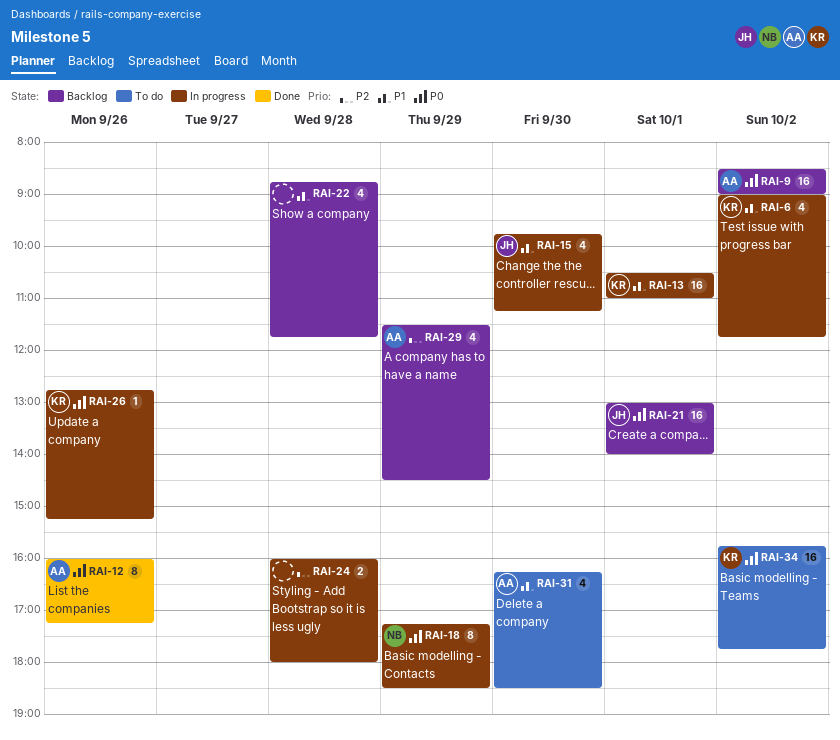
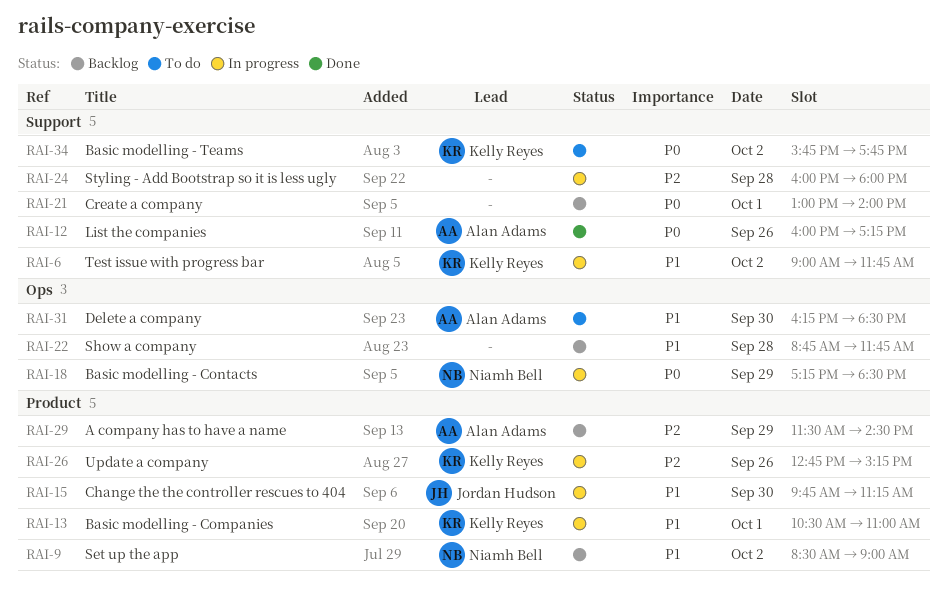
RAI-9, owner: Alan Adams -> Niamh Bell
RAI-9, priority: P0 -> P1
RAI-21, owner: Jordan Hudson -> none
RAI-26, priority: P0 -> P2

